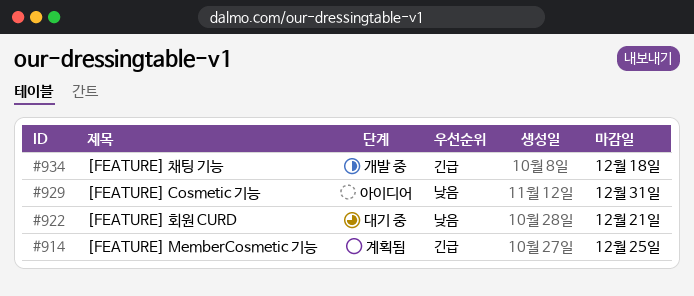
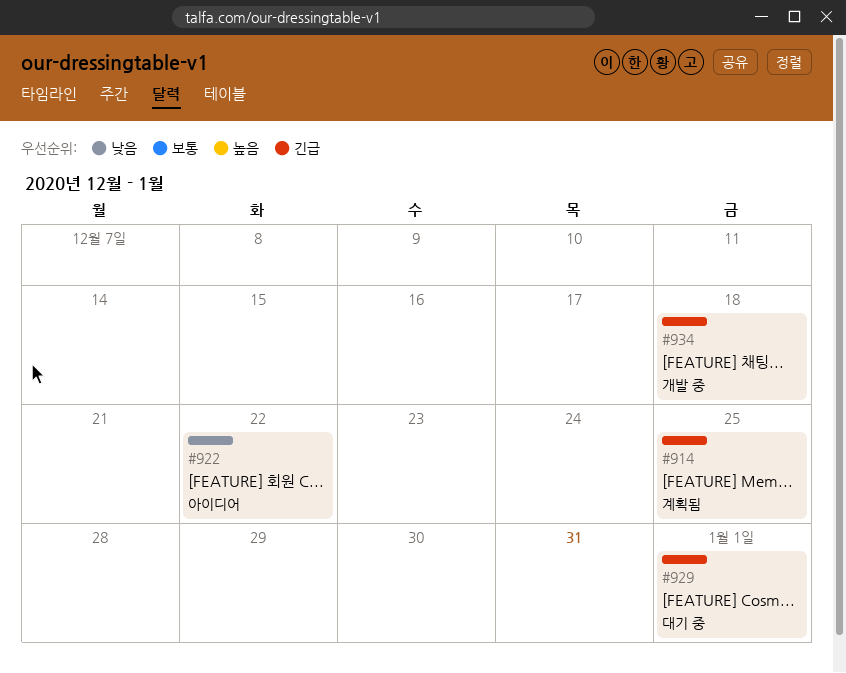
#922, status: 대기 중 -> 아이디어
#922, due: Dec 21 -> Dec 22
#929, status: 아이디어 -> 대기 중
#929, priority: 낮음 -> 긴급
#929, due: Dec 31 -> Jan 1

